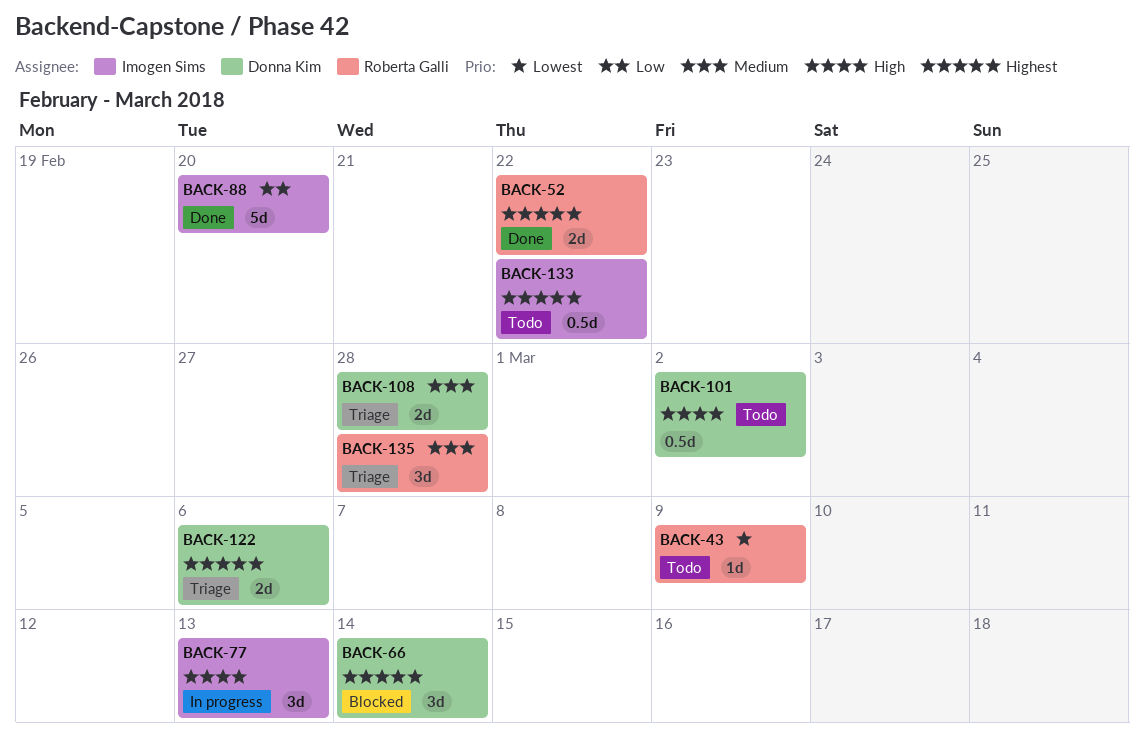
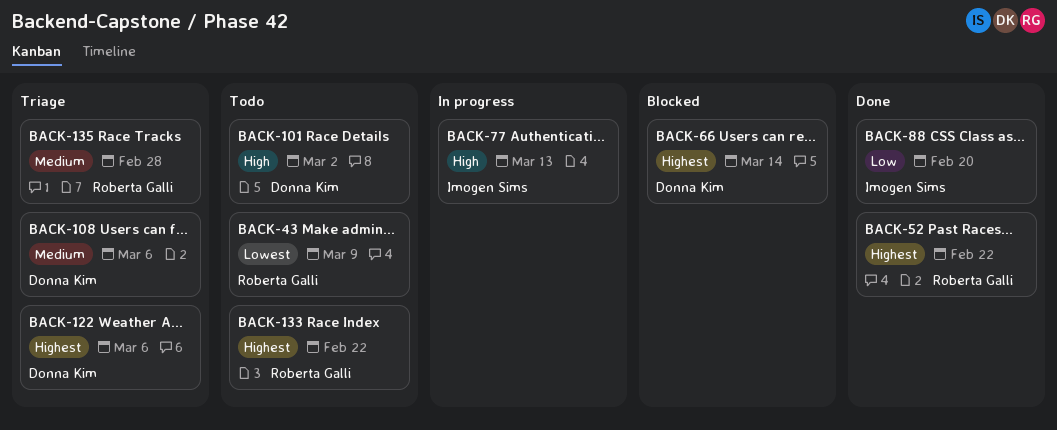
BACK-108, due: Feb 28 -> Mar 6
BACK-133, owner: Imogen Sims -> Roberta Galli

